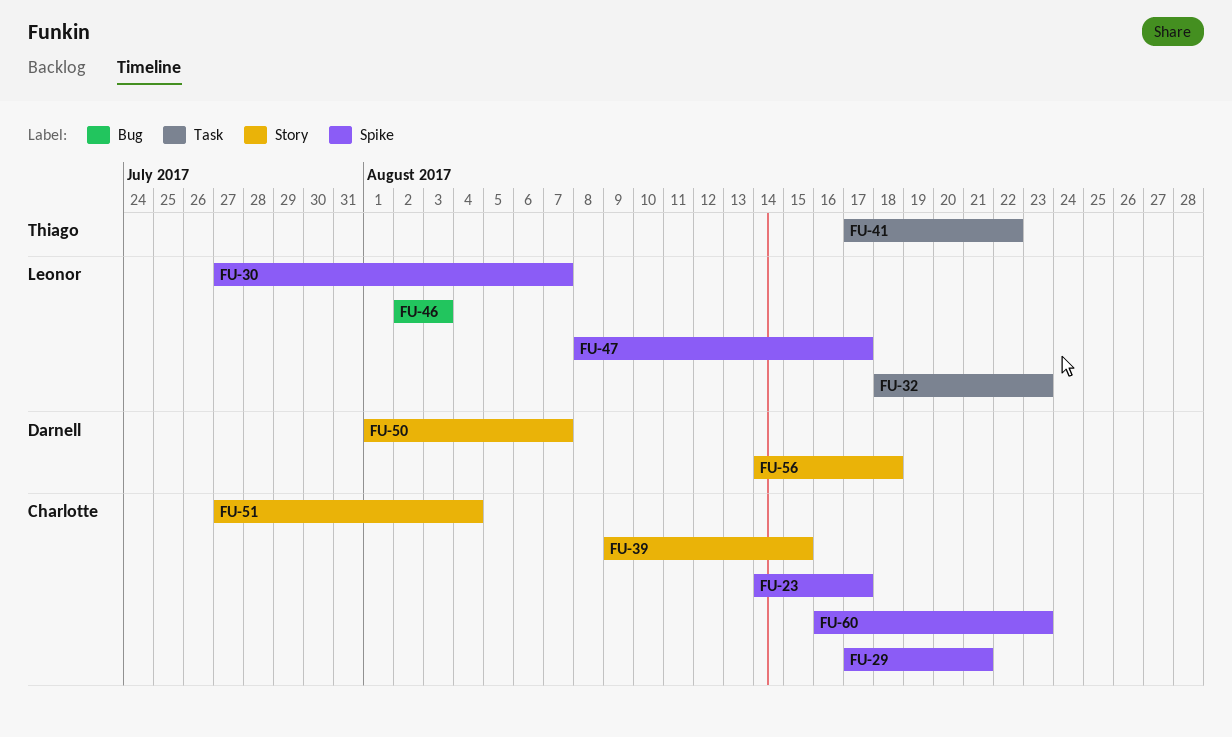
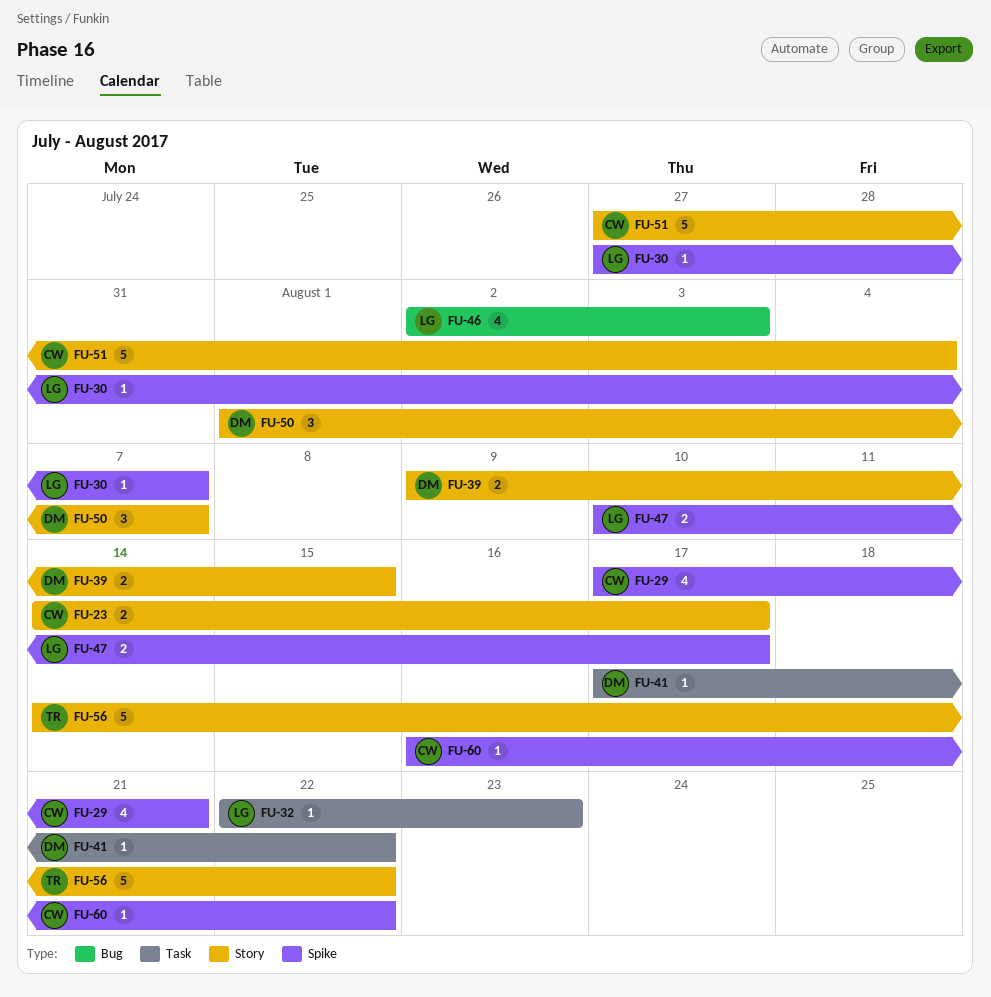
FU-23, label: Spike -> Story
FU-32, start: Aug 18 -> Aug 22
FU-39, owner: Charlotte -> Darnell
FU-41, owner: Thiago -> Darnell
FU-47, start: Aug 8 -> Aug 10
FU-56, owner: Darnell -> Thiago
FU-56, due: Aug 18 -> Aug 22
FU-60, due: Aug 23 -> Aug 22

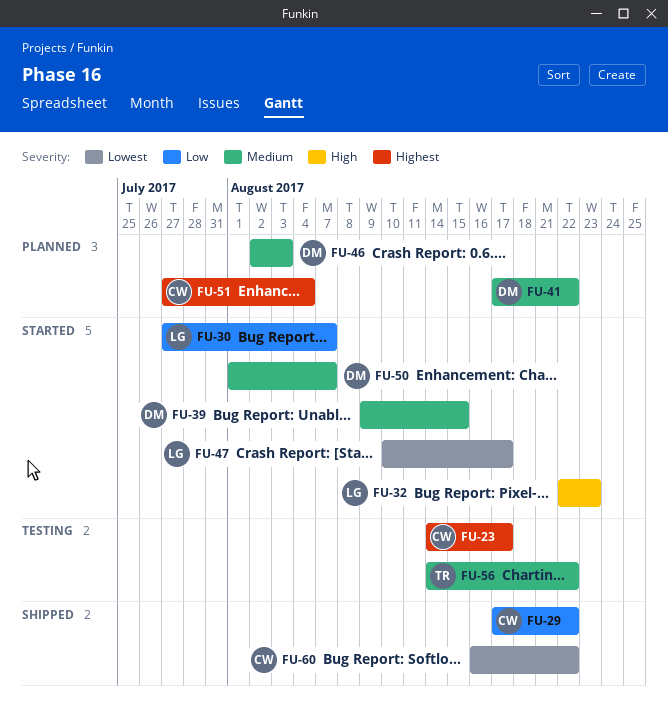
FU-29, due: Aug 21 -> Aug 22
FU-46, owner: LG -> DM

